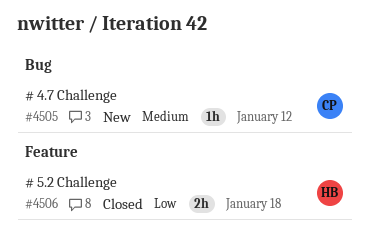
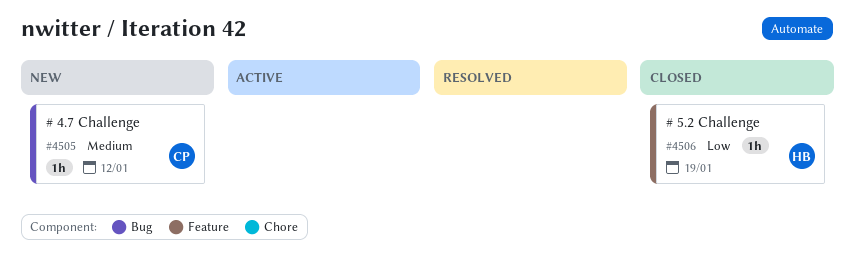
#4506, estimate: 2h -> 1h
#4506, due: Jan 18 -> Jan 19

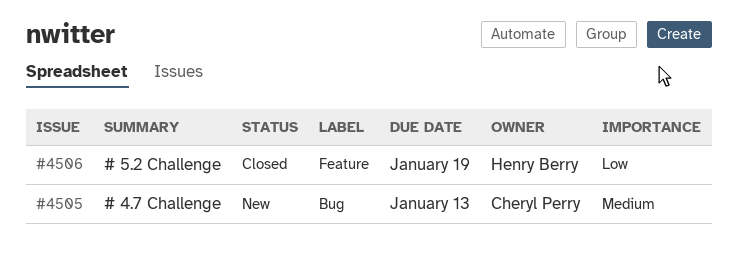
#4505, due: Jan 12 -> Jan 13

